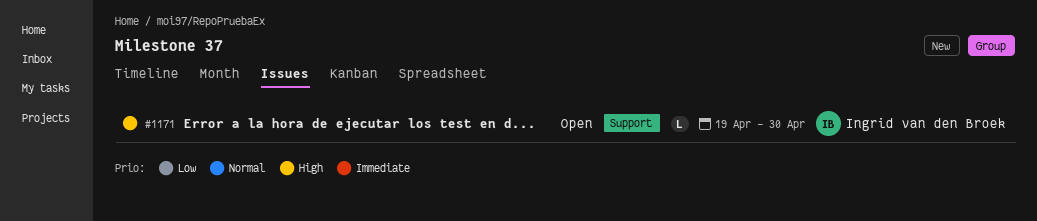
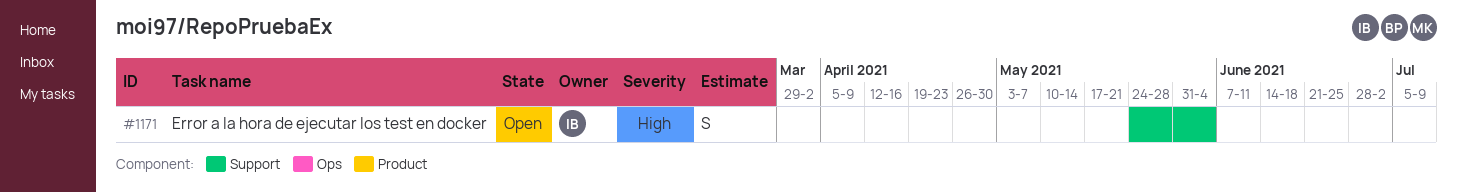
#1171, estimate: L -> S
#1171, start: Apr 19 -> May 24
#1171, due: Apr 30 -> Jun 4

